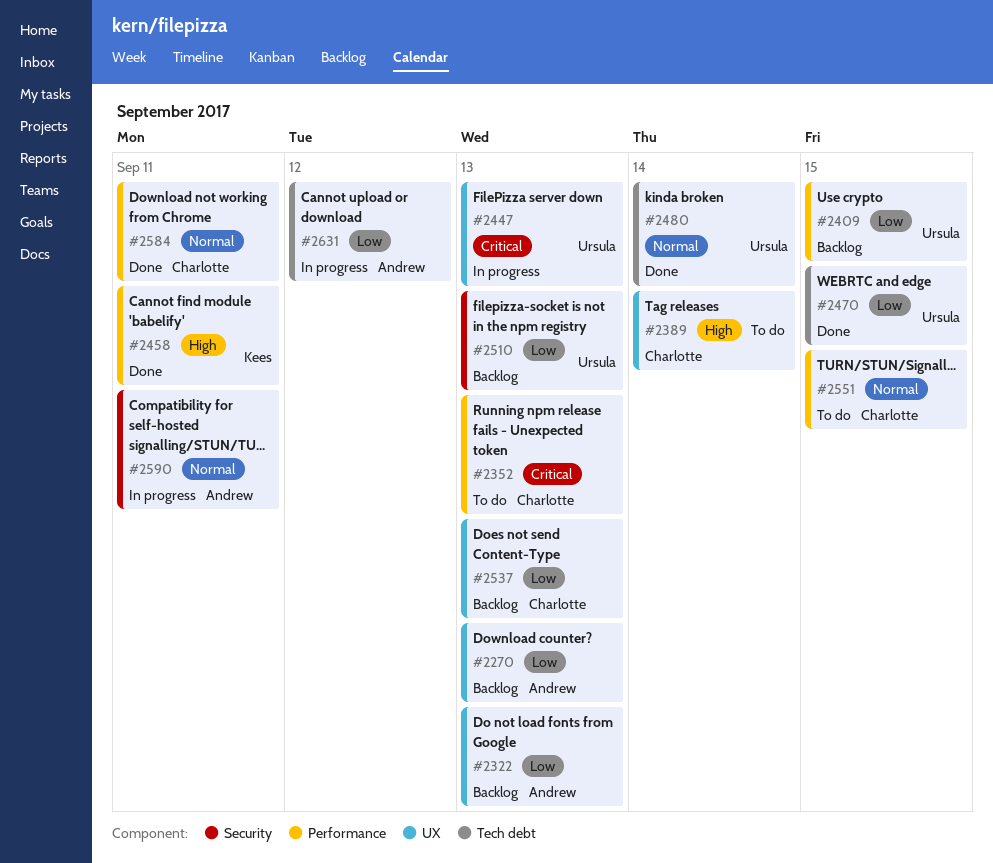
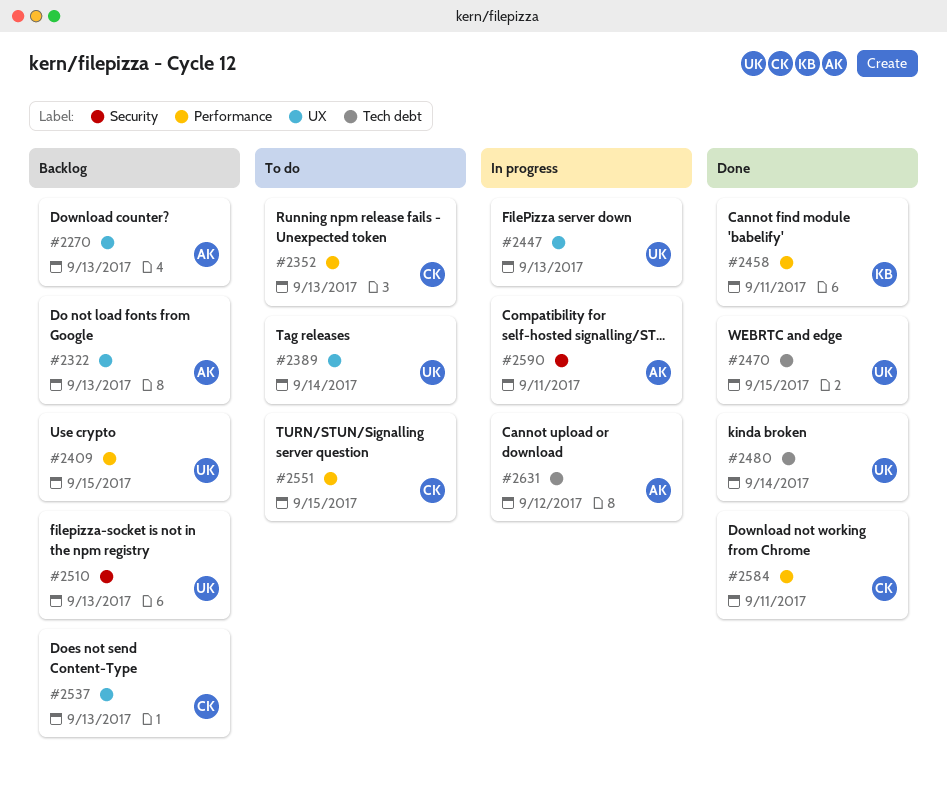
#2389, owner: Charlotte -> Ursula

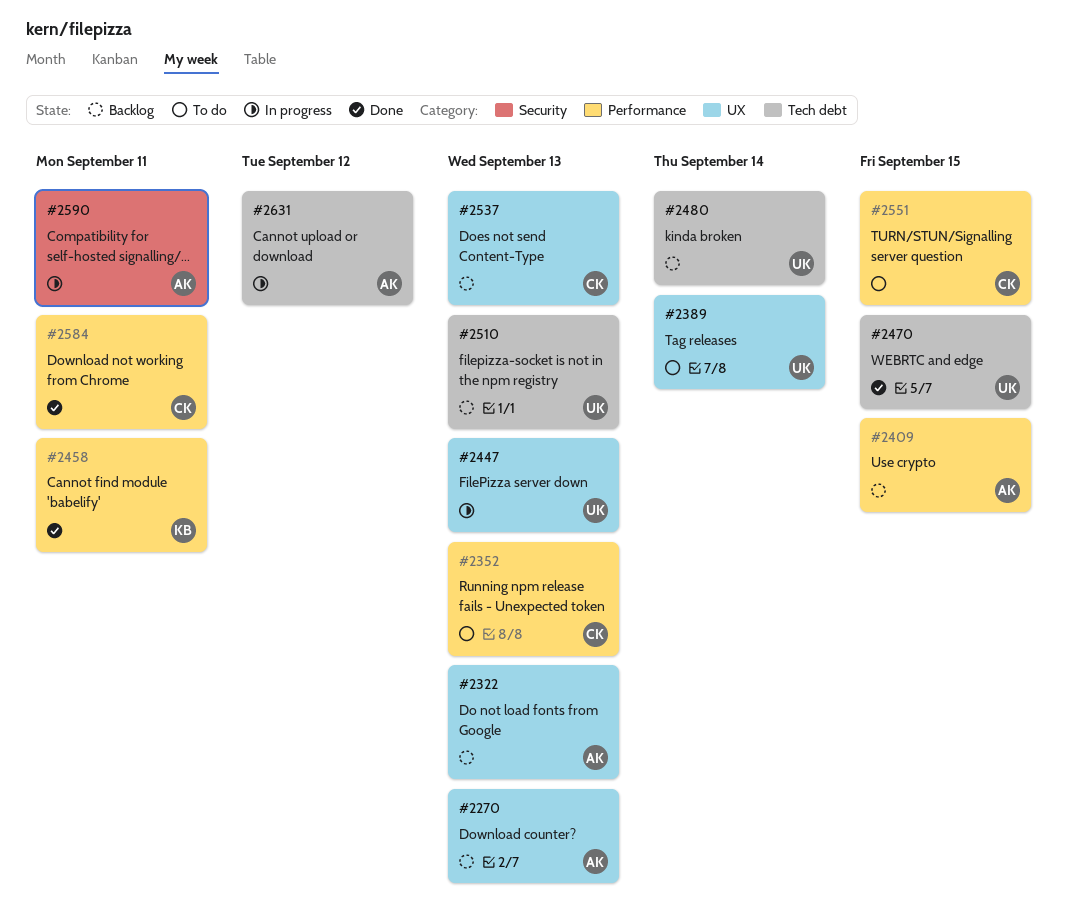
#2409, owner: UK -> AK
#2480, status: Done -> Backlog
#2510, label: Security -> Tech debt

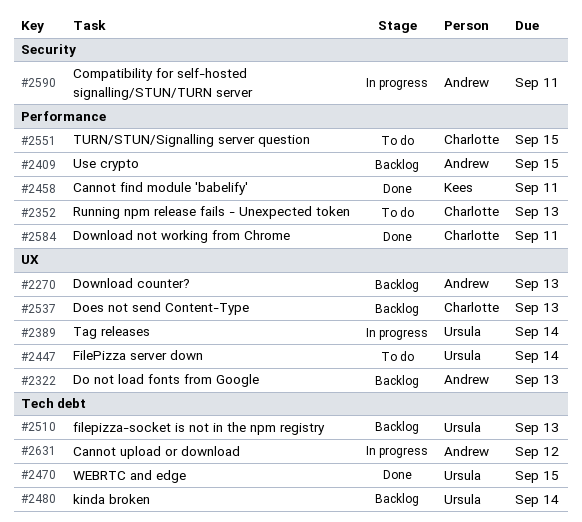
#2389, status: To do -> In progress
#2447, status: In progress -> To do
#2447, due: Sep 13 -> Sep 14

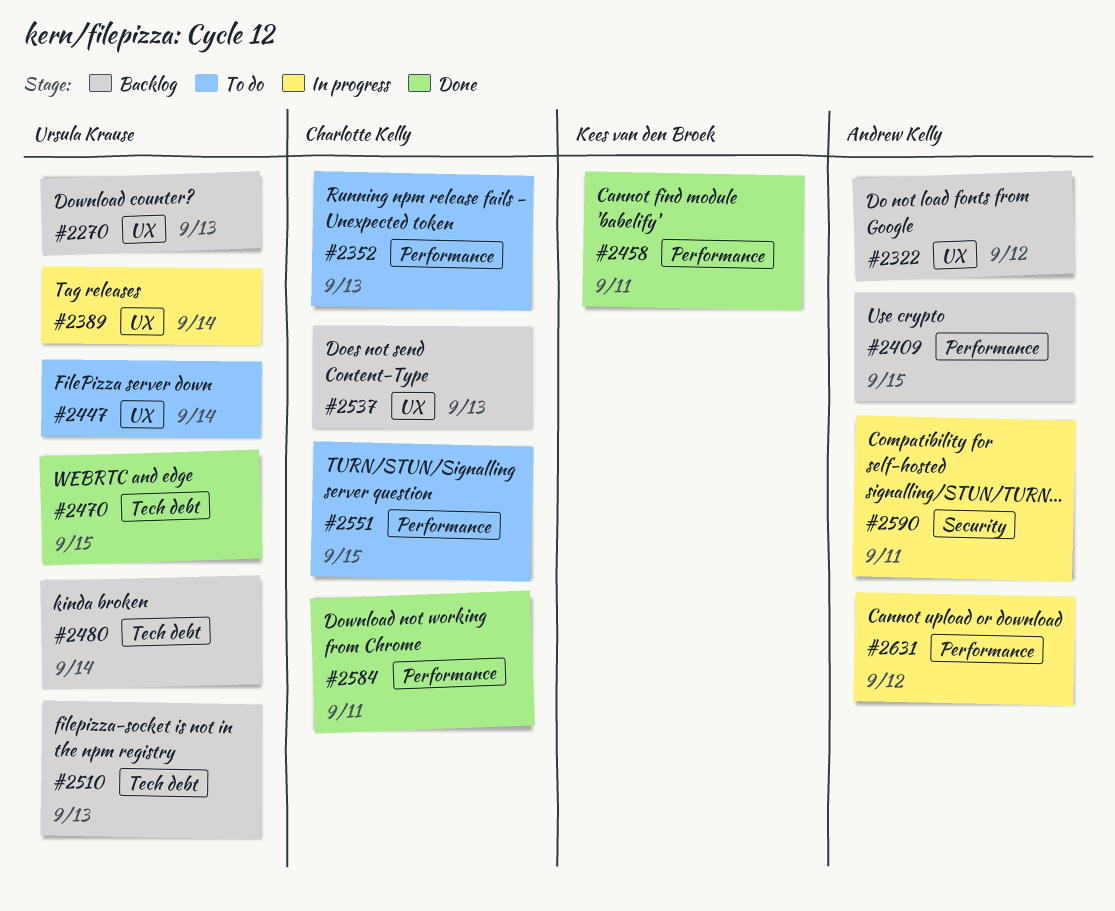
#2270, owner: Andrew Kelly -> Ursula Krause
#2322, due: Sep 13 -> Sep 12
#2631, label: Tech debt -> Performance

